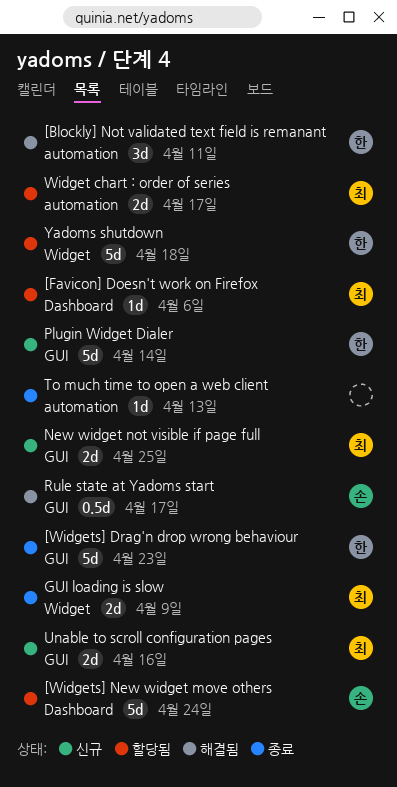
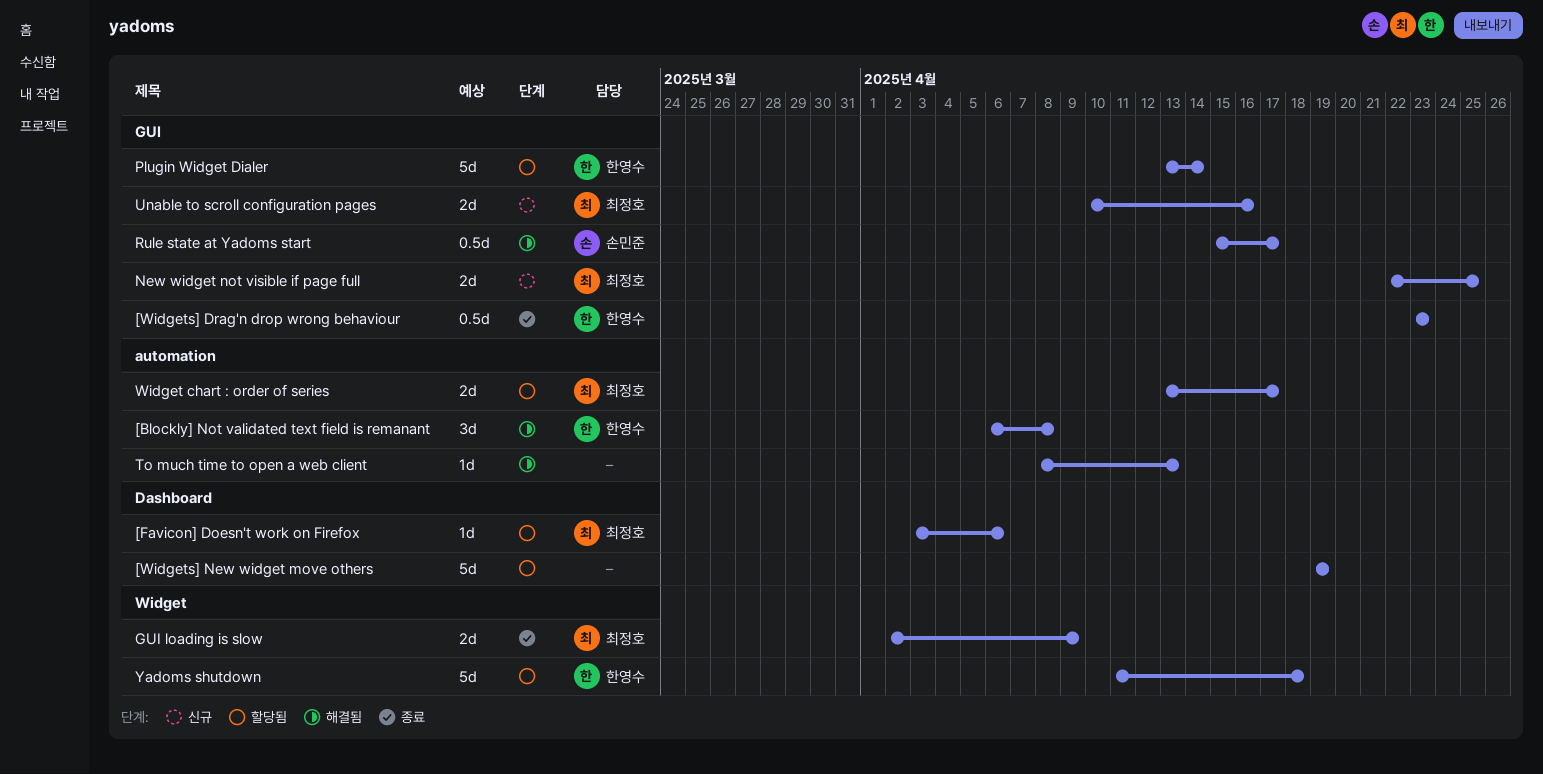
[Blockly] Not validated text field is remanant, due: Apr 11 -> Apr 8
[Widgets] Drag'n drop wrong behaviour, estimate: 5d -> 0.5d
[Widgets] New widget move others, owner: 손민준 -> none
[Widgets] New widget move others, due: Apr 24 -> Apr 19
Plugin Widget Dialer, status: 신규 -> 할당됨
To much time to open a web client, status: 종료 -> 해결됨

